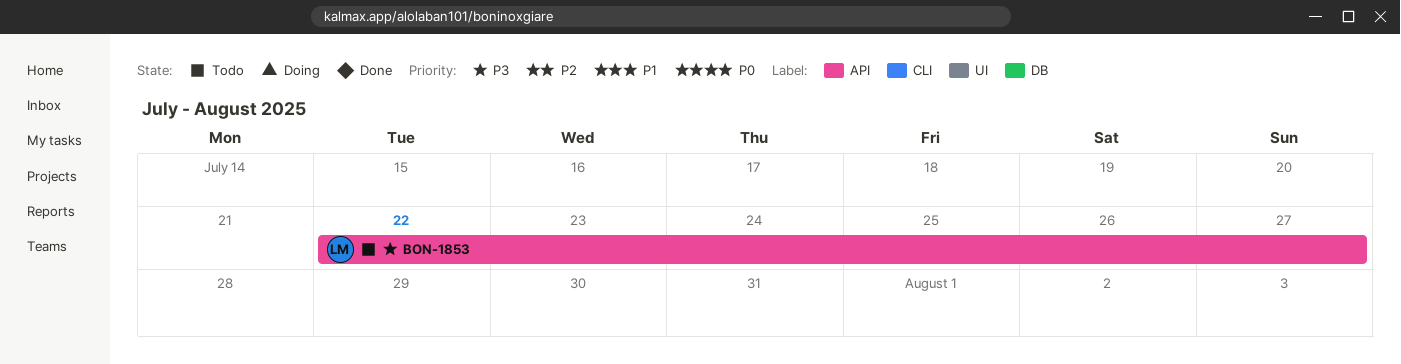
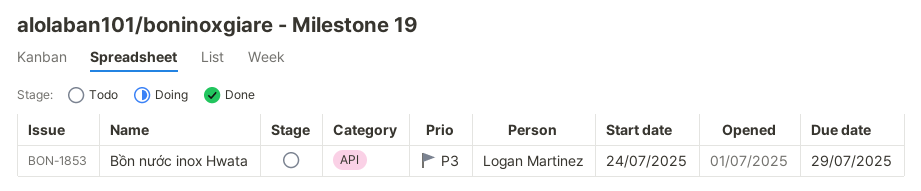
BON-1853, start: Jul 22 -> Jul 24
BON-1853, due: Jul 27 -> Jul 29

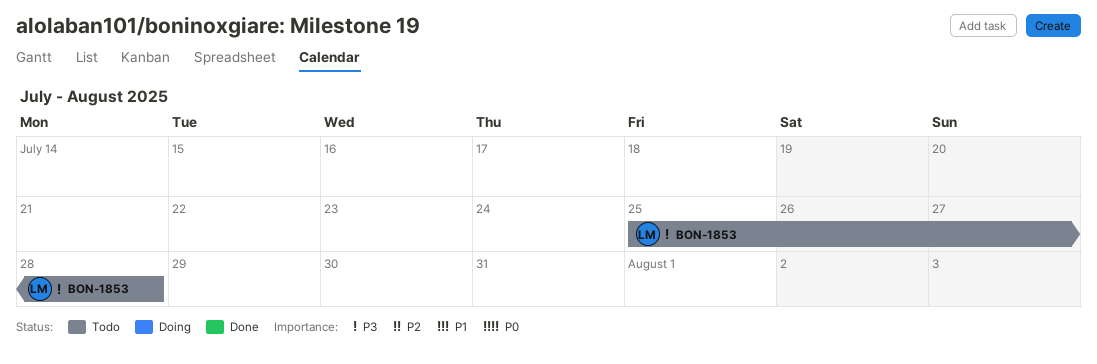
BON-1853, start: Jul 24 -> Jul 25
BON-1853, due: Jul 29 -> Jul 28

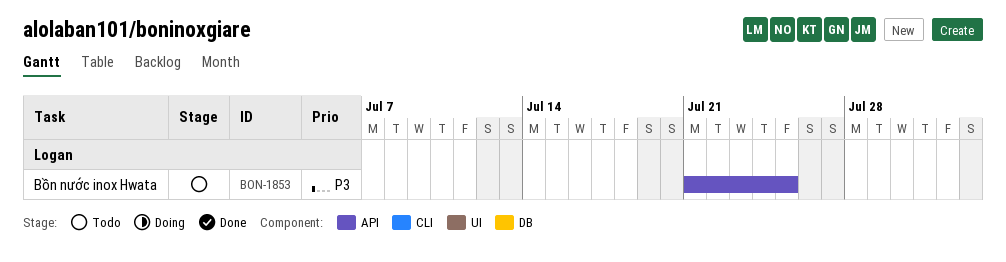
BON-1853, start: Jul 25 -> Jul 21
BON-1853, due: Jul 28 -> Jul 25

